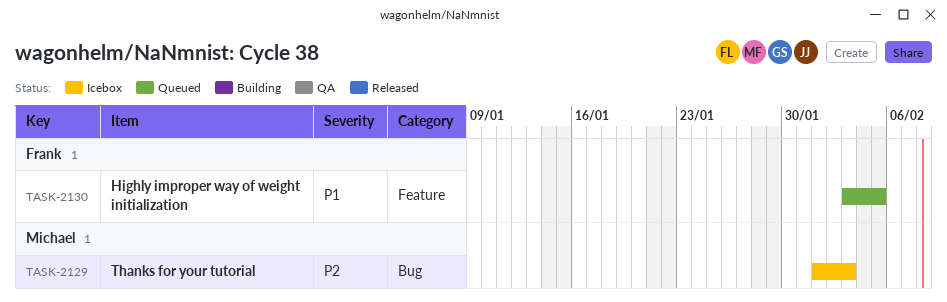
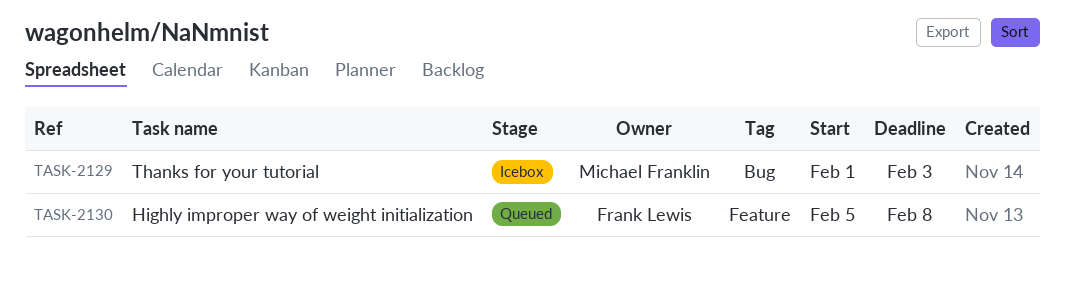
TASK-2130, start: Feb 3 -> Feb 5
TASK-2130, due: Feb 5 -> Feb 8

